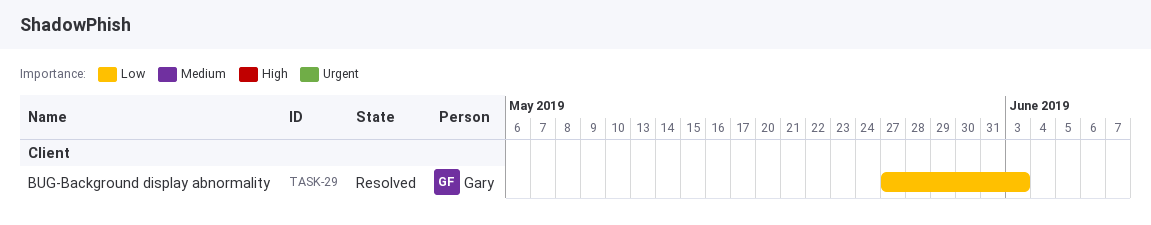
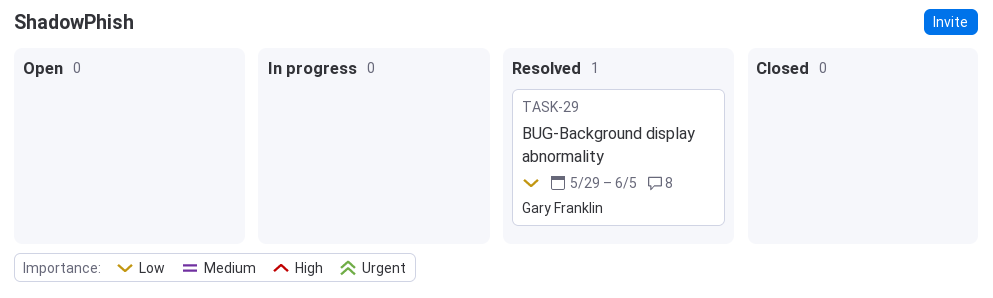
TASK-29, start: May 27 -> May 29
TASK-29, due: Jun 3 -> Jun 5

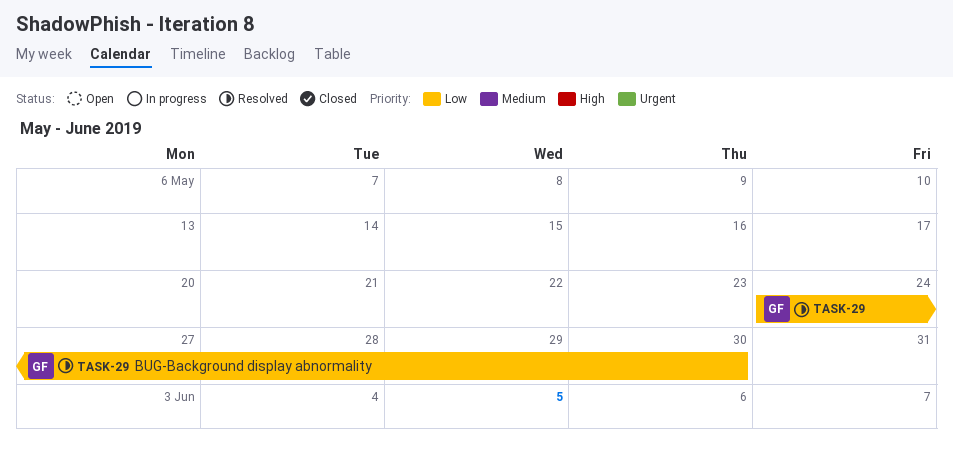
TASK-29, start: May 29 -> May 24
TASK-29, due: Jun 5 -> May 30

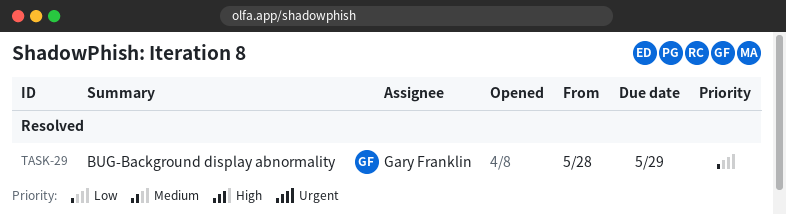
TASK-29, start: May 24 -> May 28
TASK-29, due: May 30 -> May 29

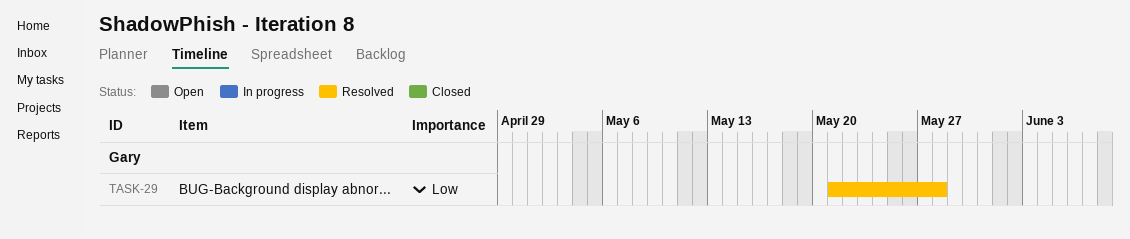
TASK-29, start: May 28 -> May 21
TASK-29, due: May 29 -> May 28

